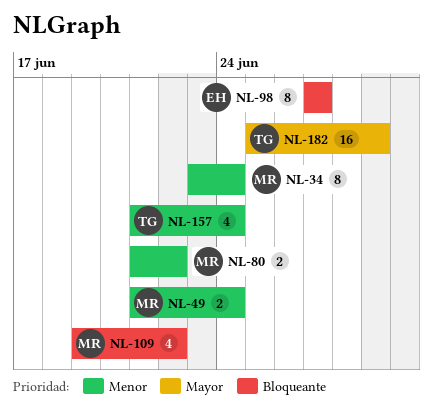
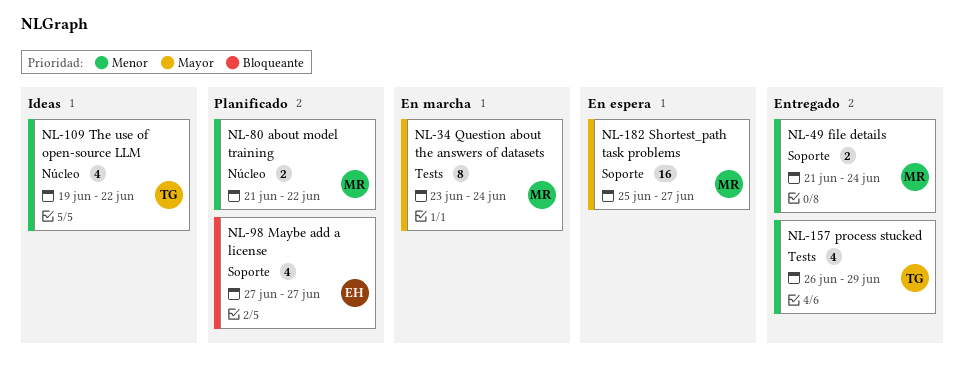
NL-34, priority: Menor -> Mayor
NL-98, estimate: 8 -> 4
NL-109, owner: MR -> TG
NL-109, priority: Bloqueante -> Menor
NL-157, start: Jun 21 -> Jun 26
NL-157, due: Jun 24 -> Jun 29
NL-182, owner: TG -> MR
NL-182, due: Jun 29 -> Jun 27

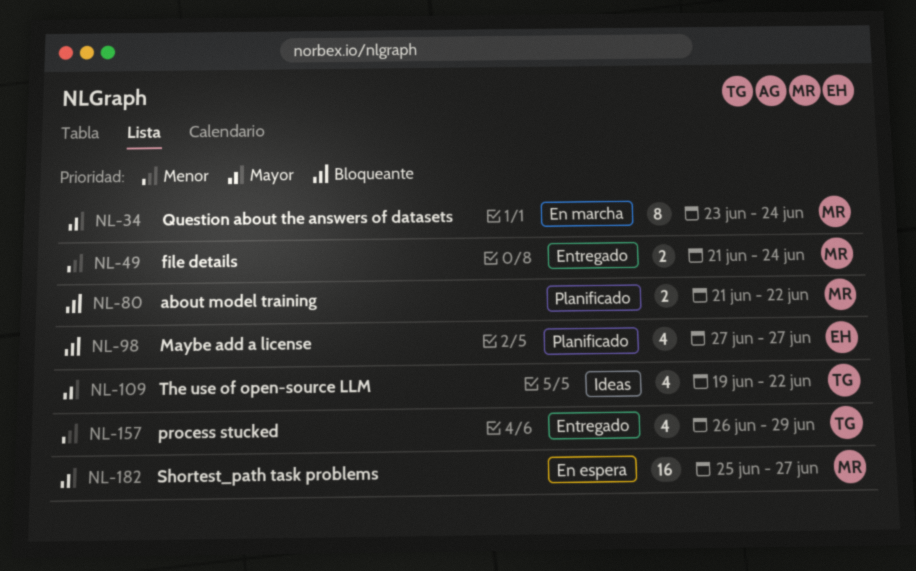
NL-80, priority: Menor -> Bloqueante
NL-109, priority: Menor -> Mayor

